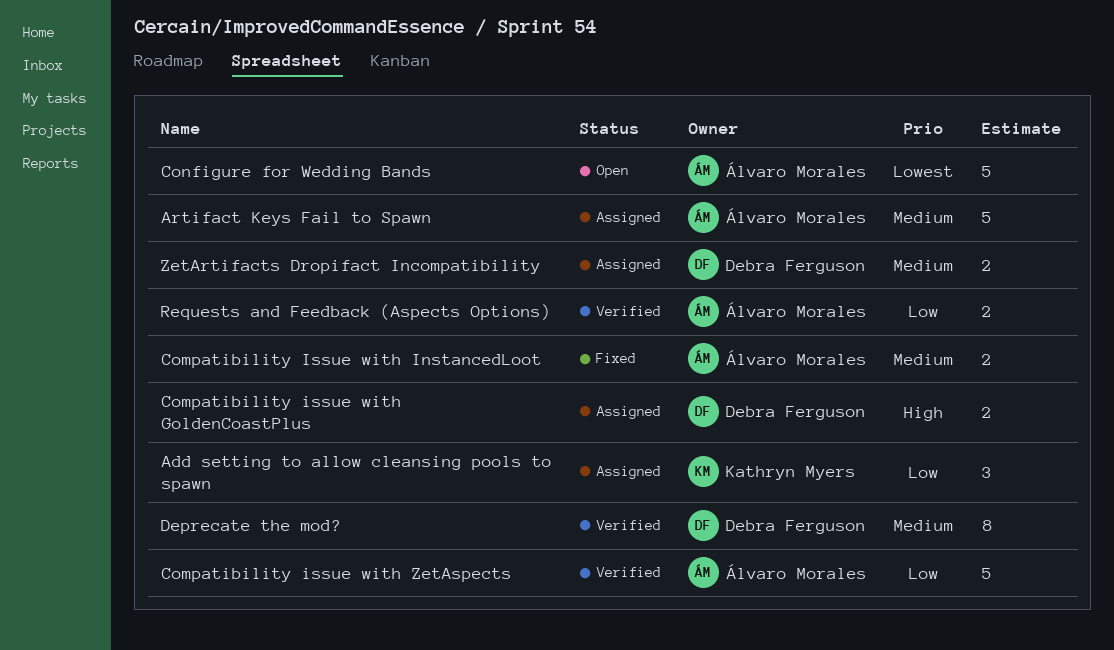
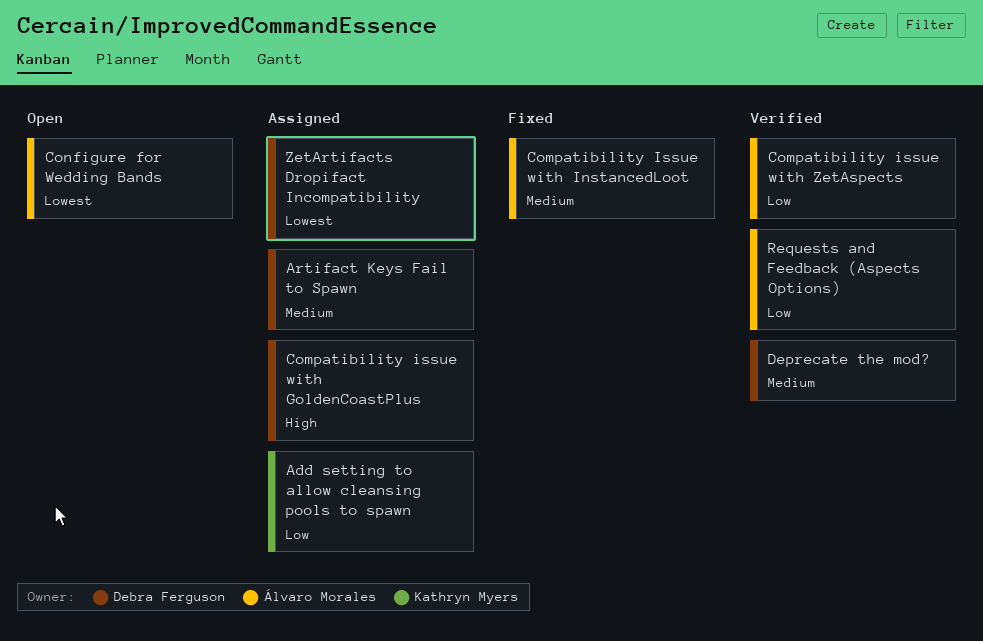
Artifact Keys Fail to Spawn, owner: Álvaro Morales -> Debra Ferguson
ZetArtifacts Dropifact Incompatibility, priority: Medium -> Lowest

